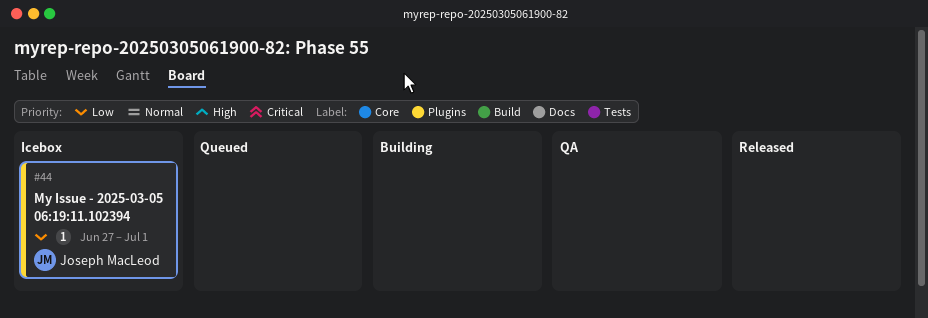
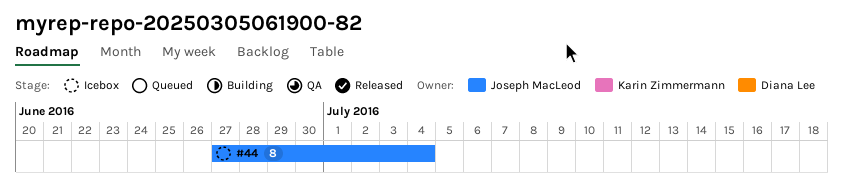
#44, estimate: 1 -> 8
#44, due: Jul 1 -> Jul 4

